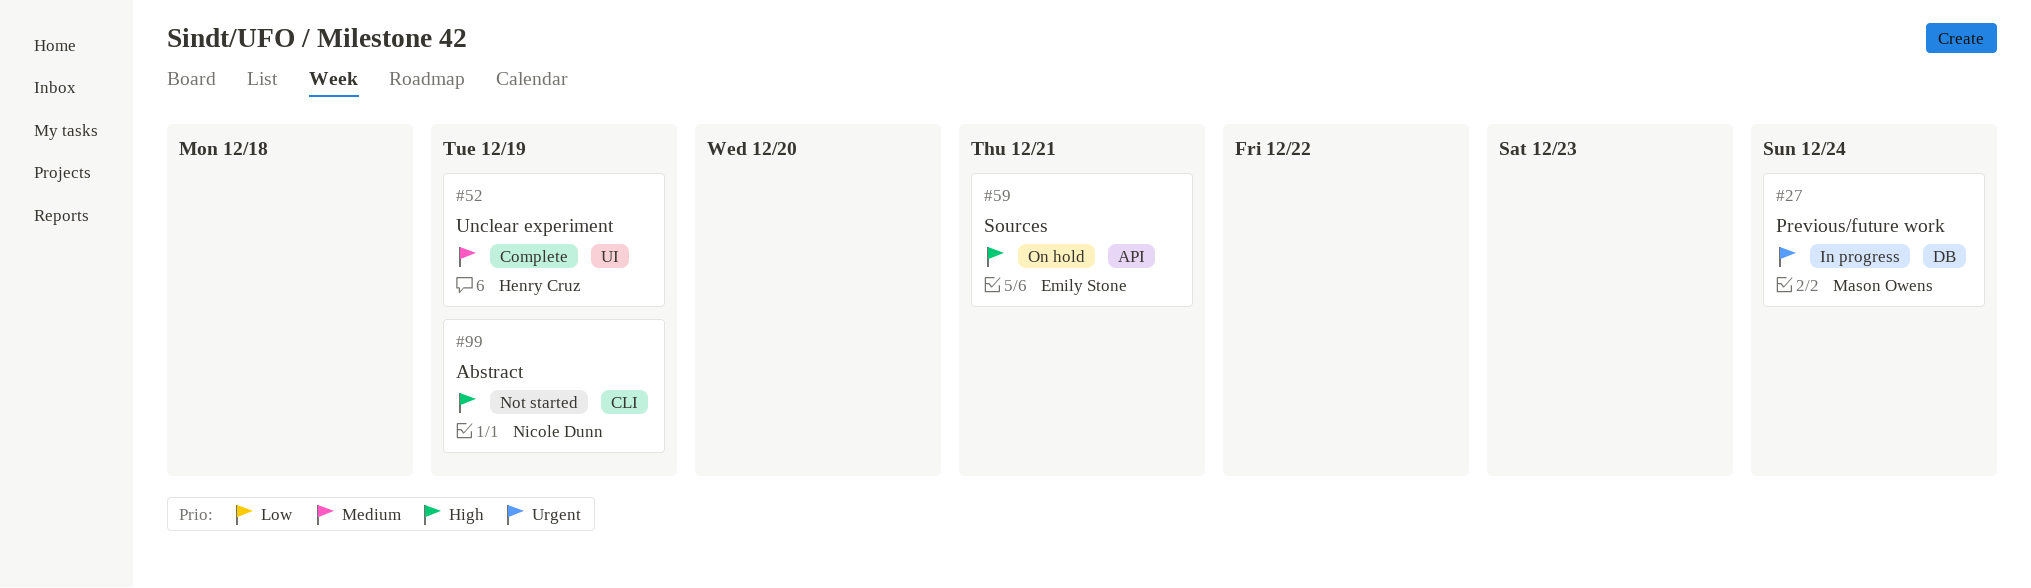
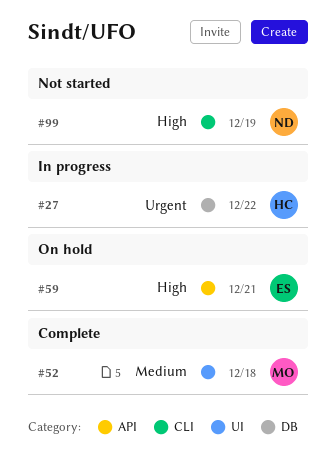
#27, owner: Mason Owens -> Henry Cruz
#27, due: Dec 24 -> Dec 22
#52, owner: Henry Cruz -> Mason Owens
#52, due: Dec 19 -> Dec 18

